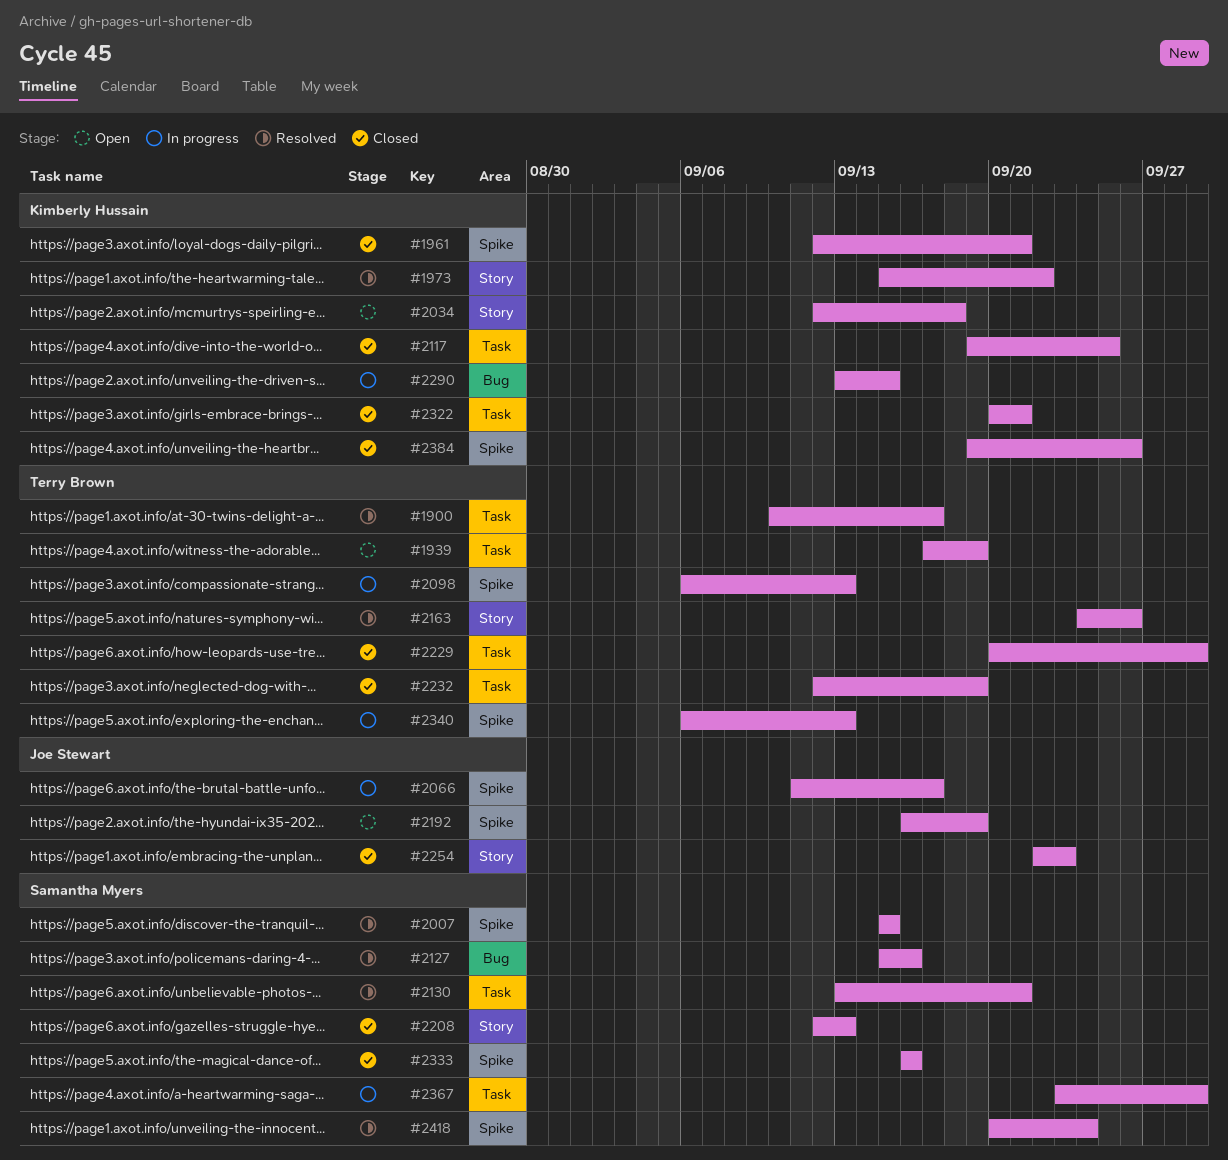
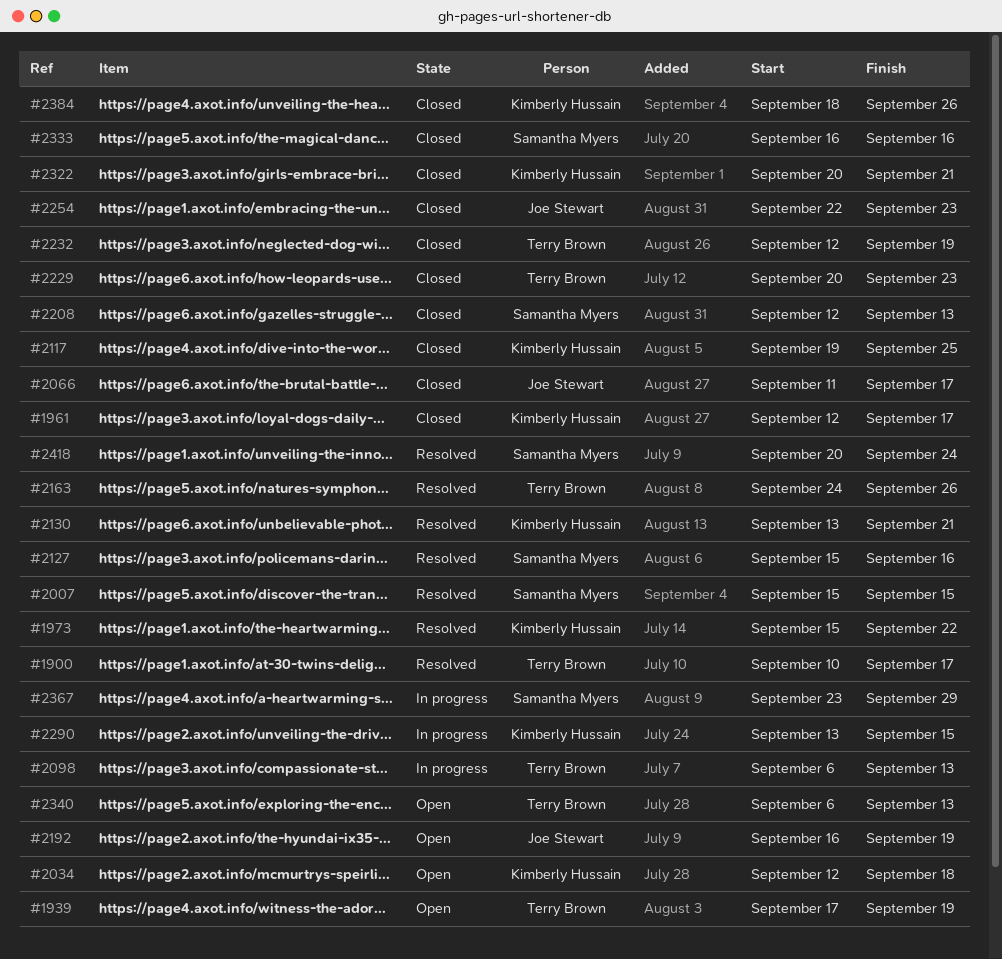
#1961, due: Sep 21 -> Sep 17
#2066, status: In progress -> Closed
#2130, owner: Samantha Myers -> Kimberly Hussain
#2229, due: Sep 29 -> Sep 23
#2340, status: In progress -> Open
#2384, start: Sep 19 -> Sep 18

